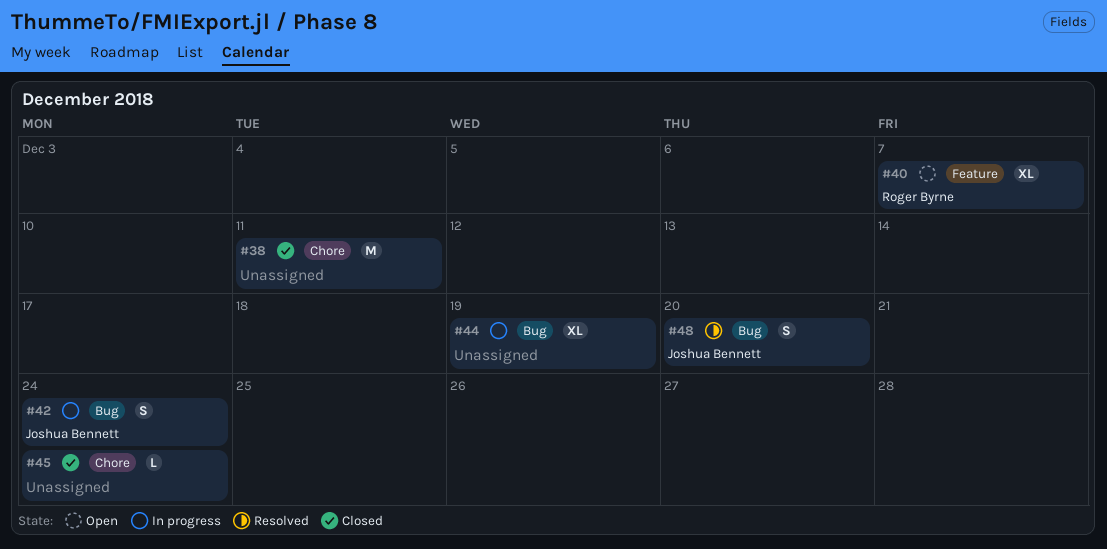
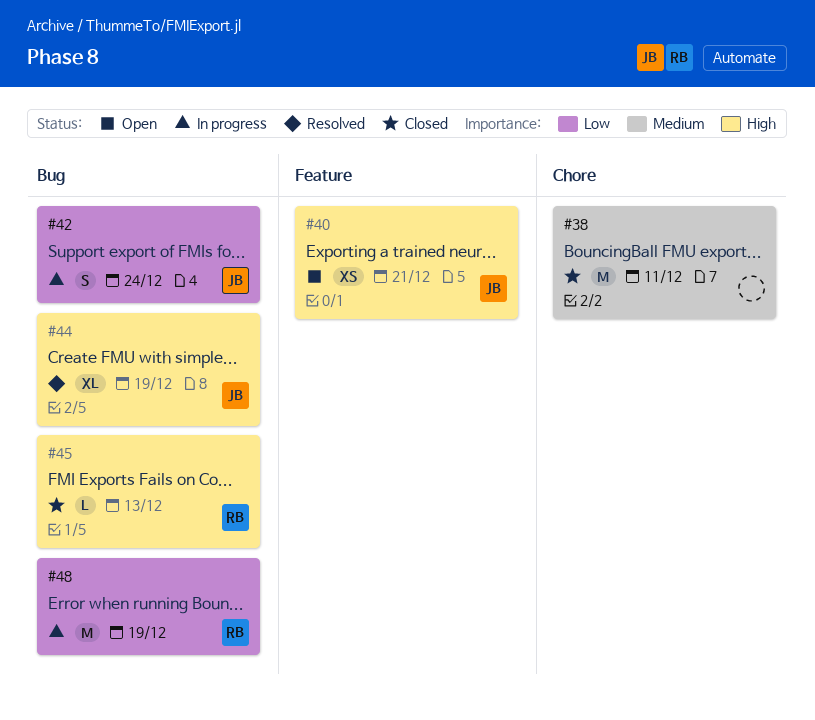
#40, owner: Roger Byrne -> Joshua Bennett
#40, estimate: XL -> XS
#40, due: Dec 7 -> Dec 21
#44, status: In progress -> Resolved
#44, owner: none -> Joshua Bennett
#45, owner: none -> Roger Byrne
#45, label: Chore -> Bug
#45, due: Dec 24 -> Dec 13
#48, status: Resolved -> In progress
#48, owner: Joshua Bennett -> Roger Byrne
#48, estimate: S -> M
#48, due: Dec 20 -> Dec 19

